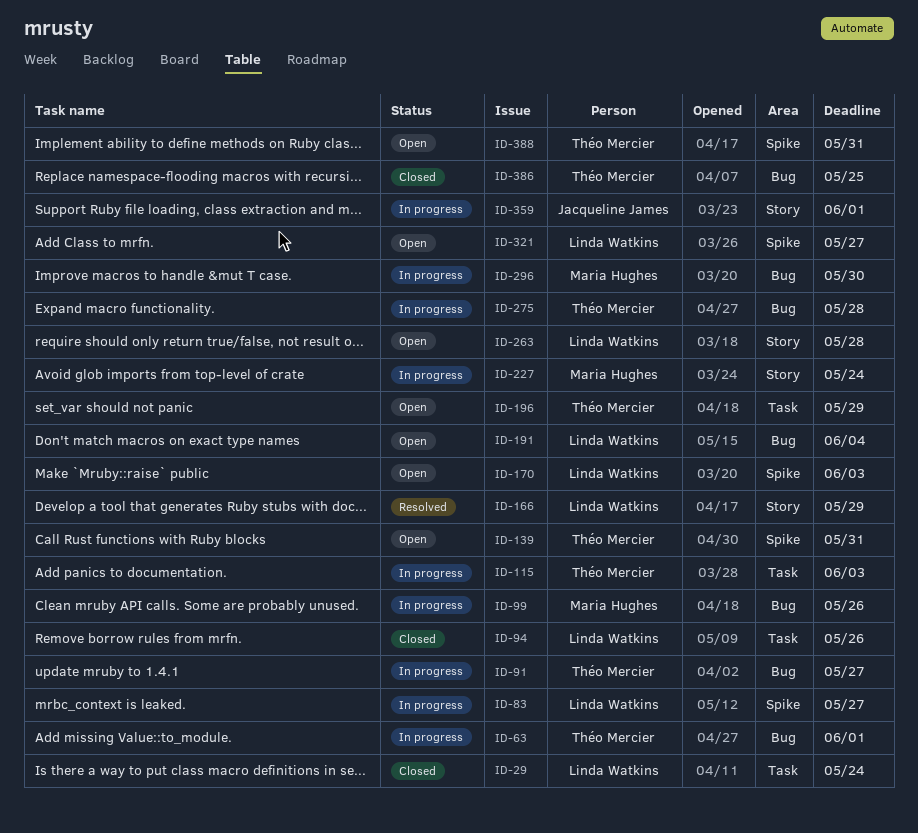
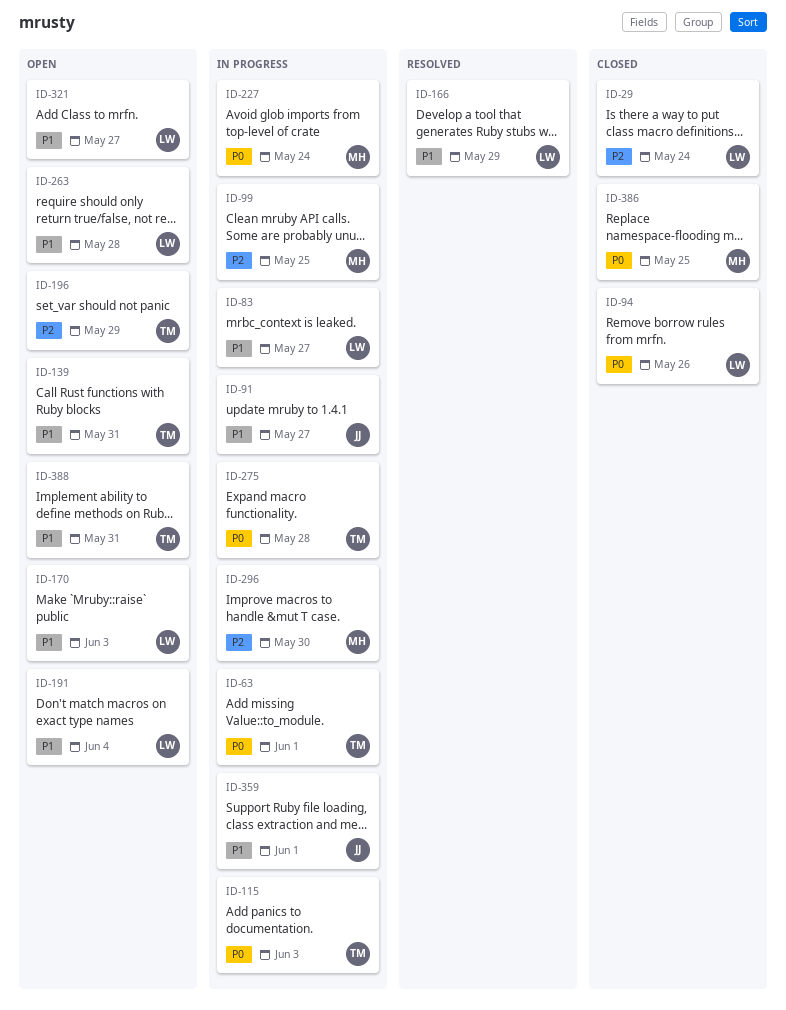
ID-91, owner: Théo Mercier -> Jacqueline James
ID-99, due: May 26 -> May 25
ID-386, owner: Théo Mercier -> Maria Hughes

